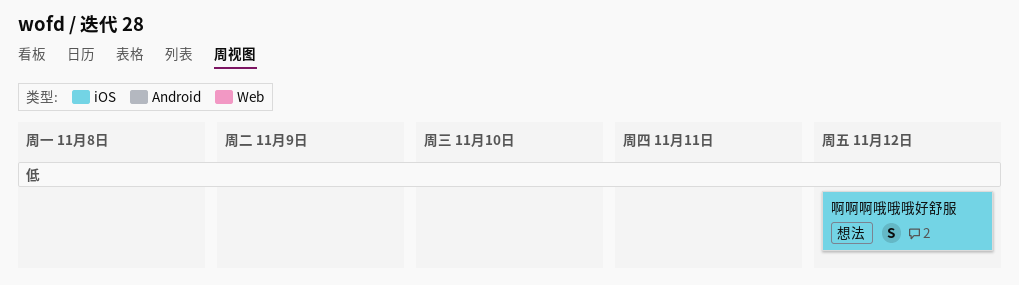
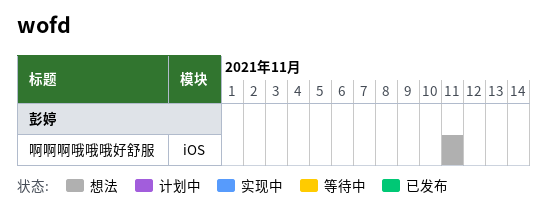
啊啊啊哦哦哦好舒服, due: Nov 12 -> Nov 11

